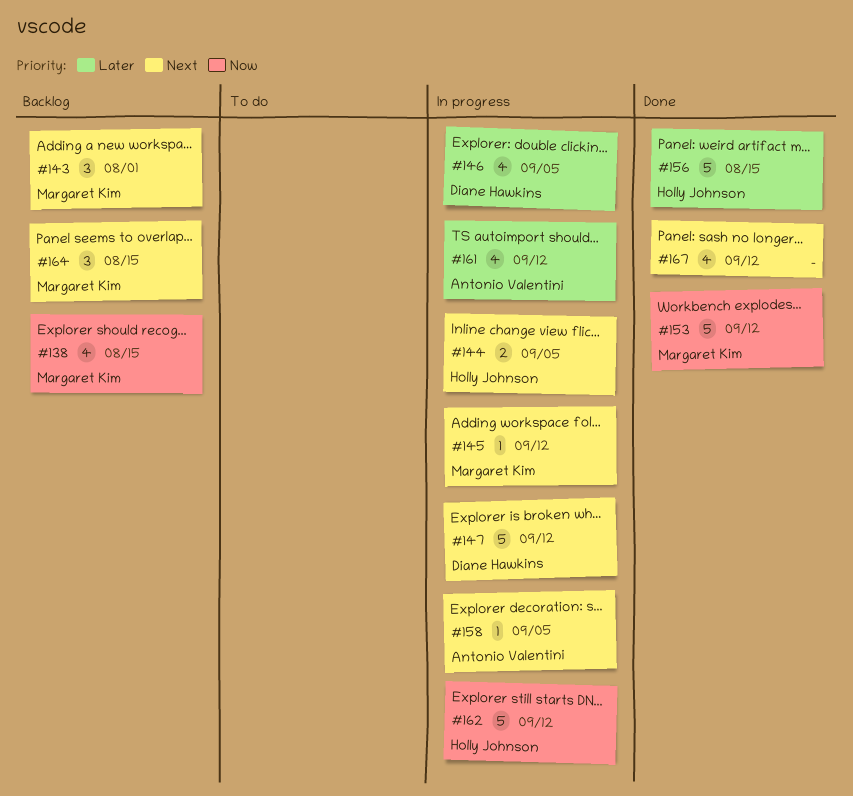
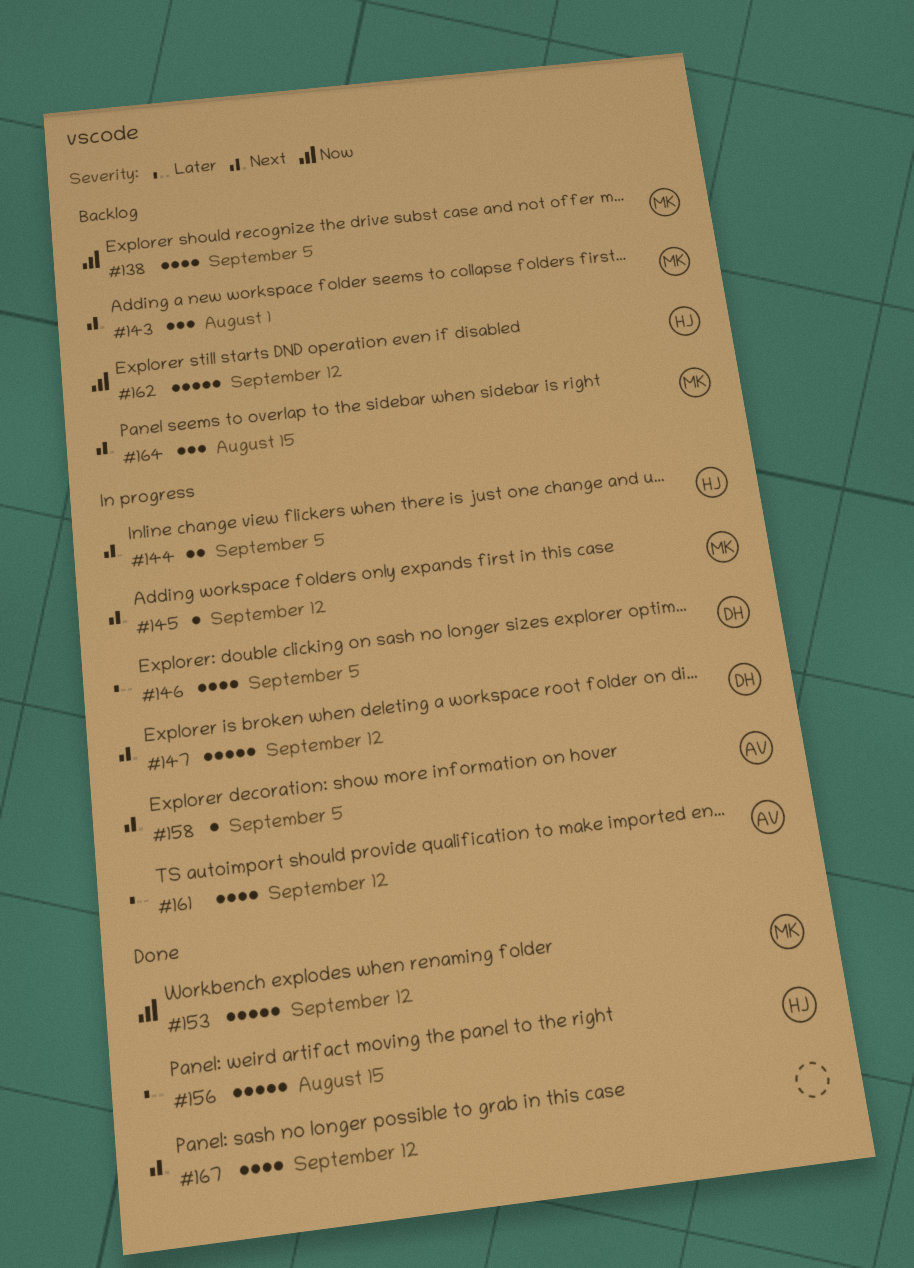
#138, due: Aug 15 -> Sep 5
#162, status: In progress -> Backlog

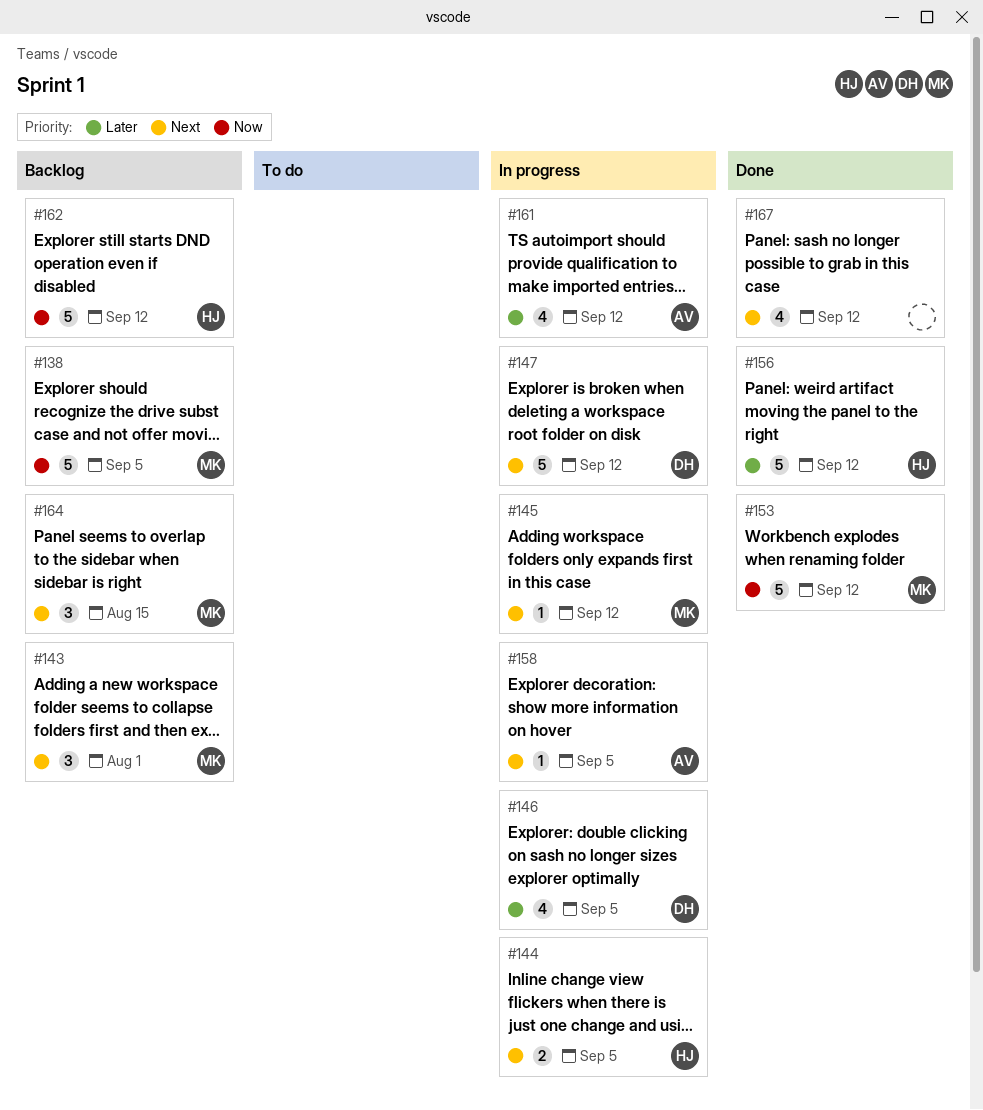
#138, estimate: 4 -> 5
#156, due: Aug 15 -> Sep 12

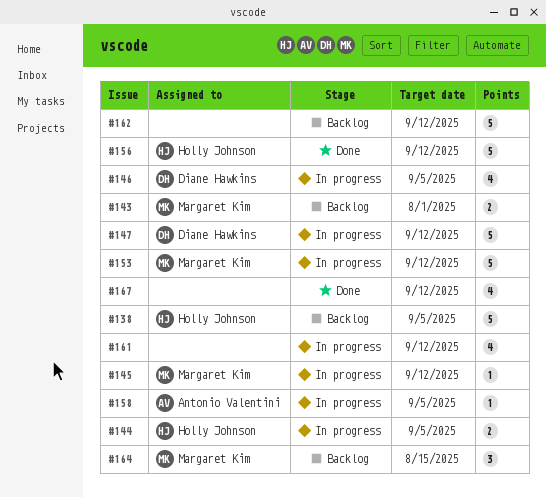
#138, owner: Margaret Kim -> Holly Johnson
#143, estimate: 3 -> 2
#153, status: Done -> In progress
#161, owner: Antonio Valentini -> none
#162, owner: Holly Johnson -> none

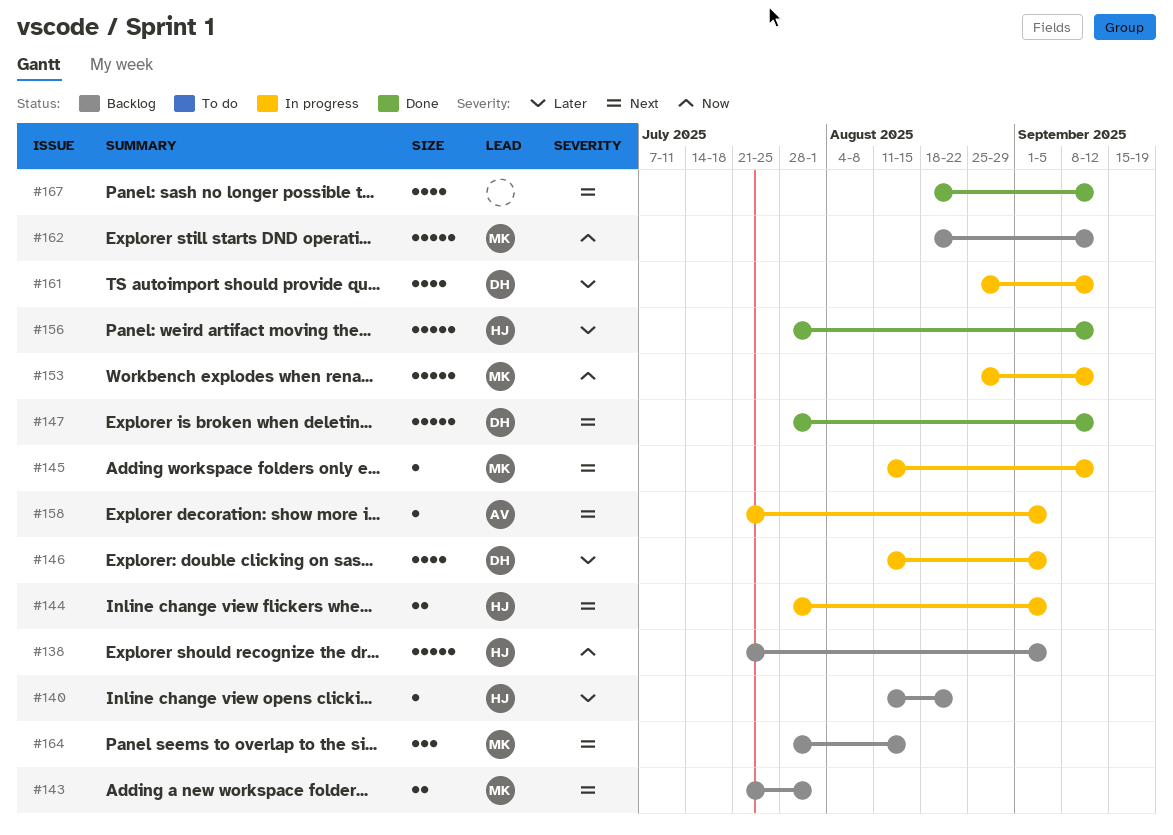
#140: none -> present
#147, status: In progress -> Done
#161, owner: none -> Diane Hawkins
#162, owner: none -> Margaret Kim

